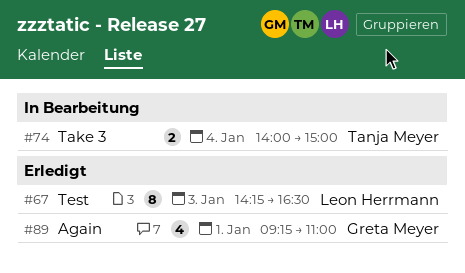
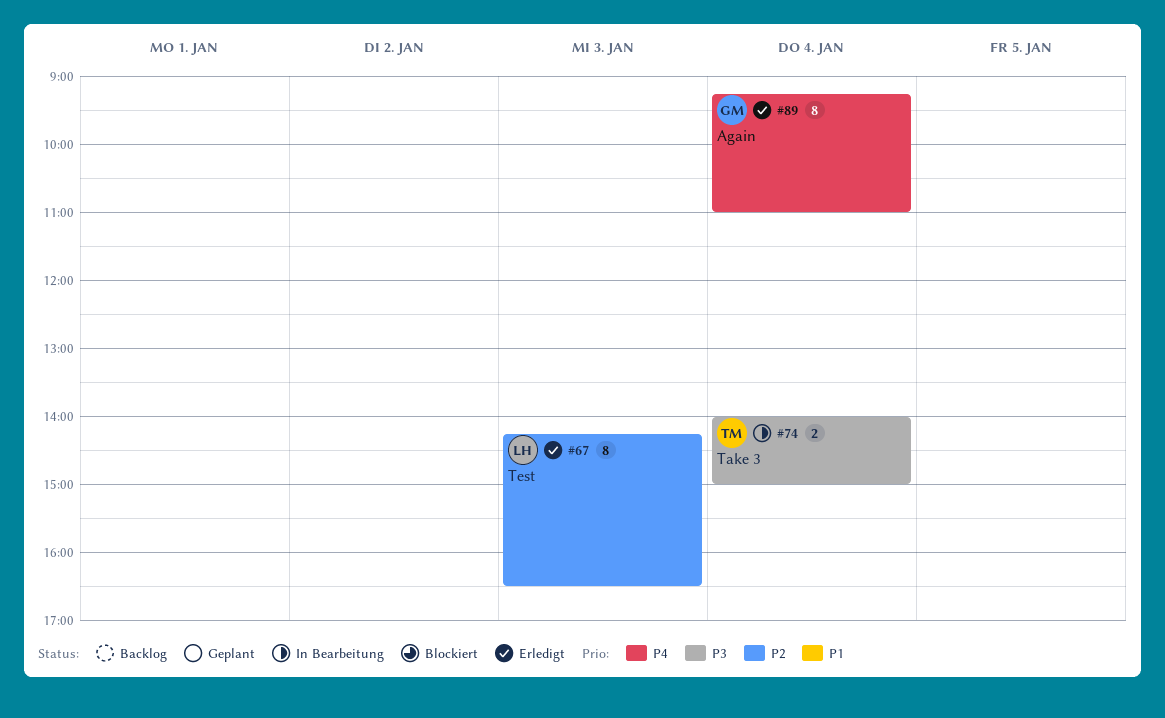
#89, estimate: 4 -> 8
#89, day: Jan 1 -> Jan 4

